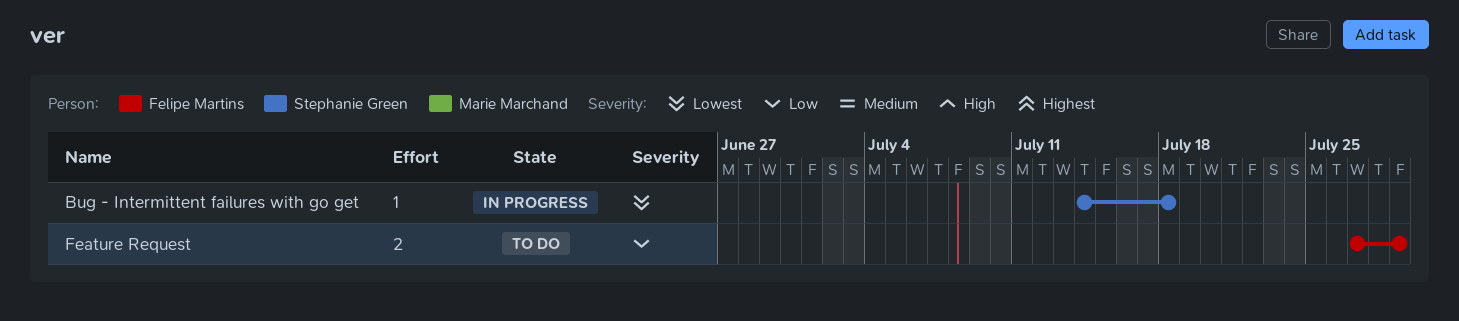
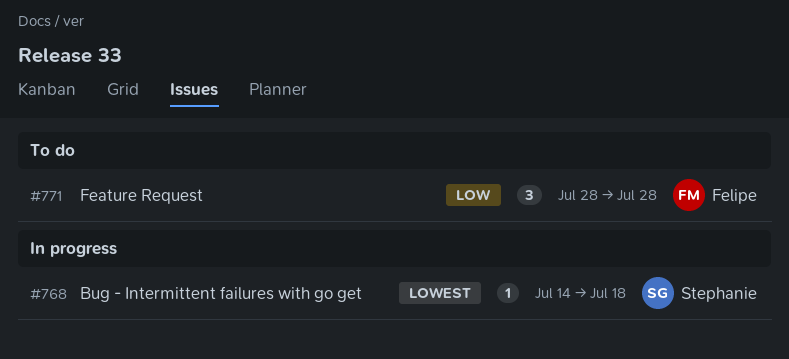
Feature Request, estimate: 2 -> 3
Feature Request, start: Jul 27 -> Jul 28
Feature Request, due: Jul 29 -> Jul 28

